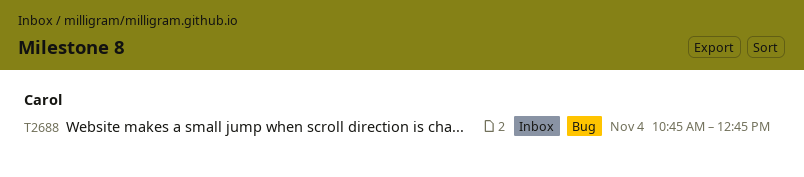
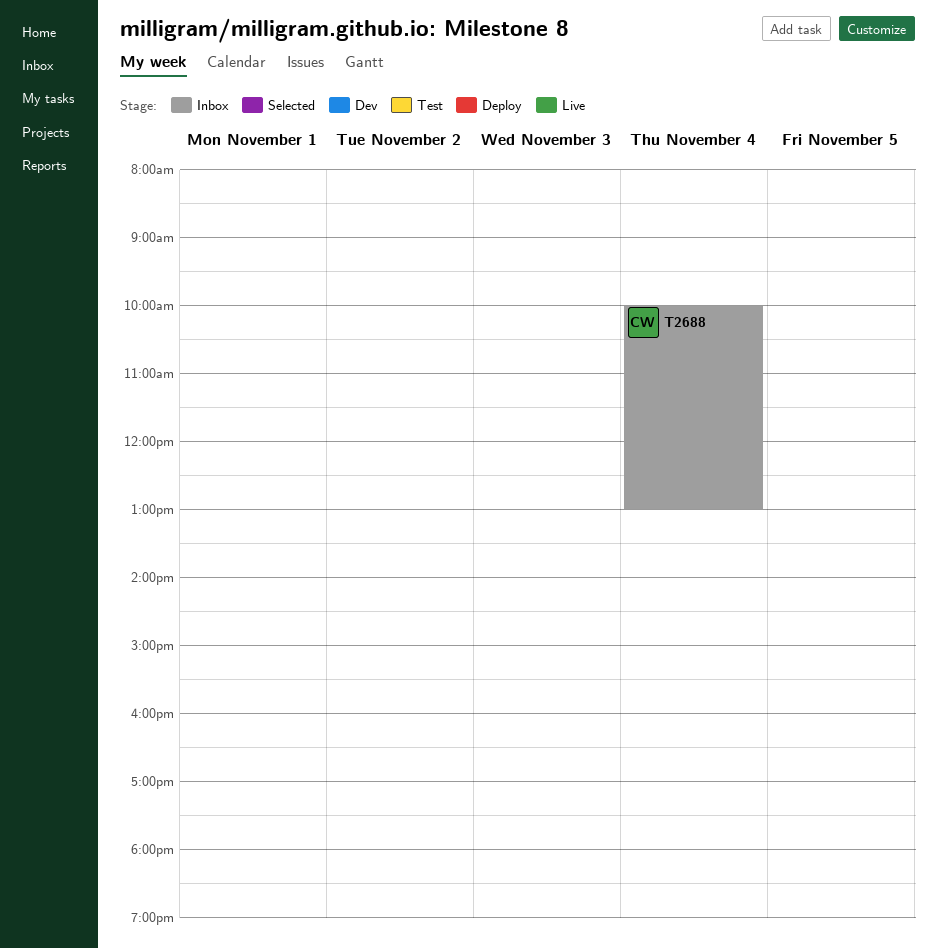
T2688, begins: 10:45 -> 10:00
T2688, ends: 12:45 -> 13:00

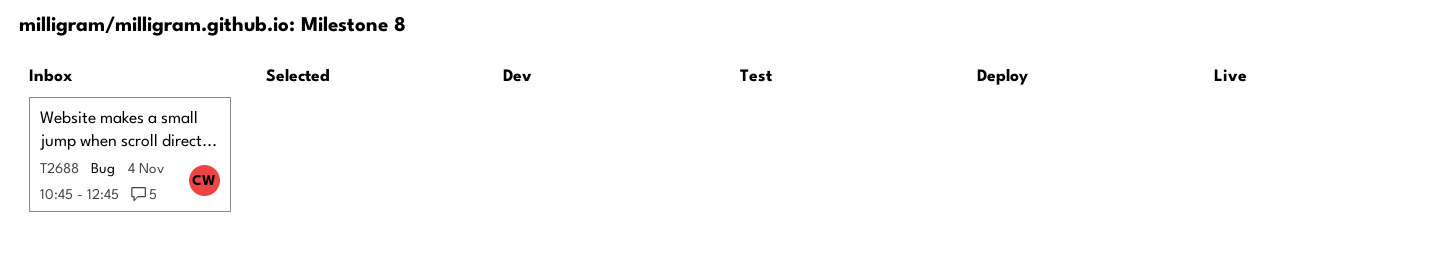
T2688, begins: 10:00 -> 10:45
T2688, ends: 13:00 -> 12:45

